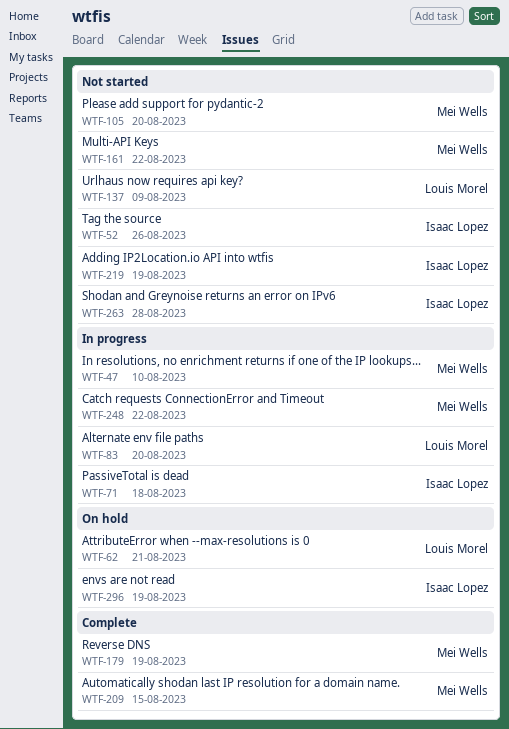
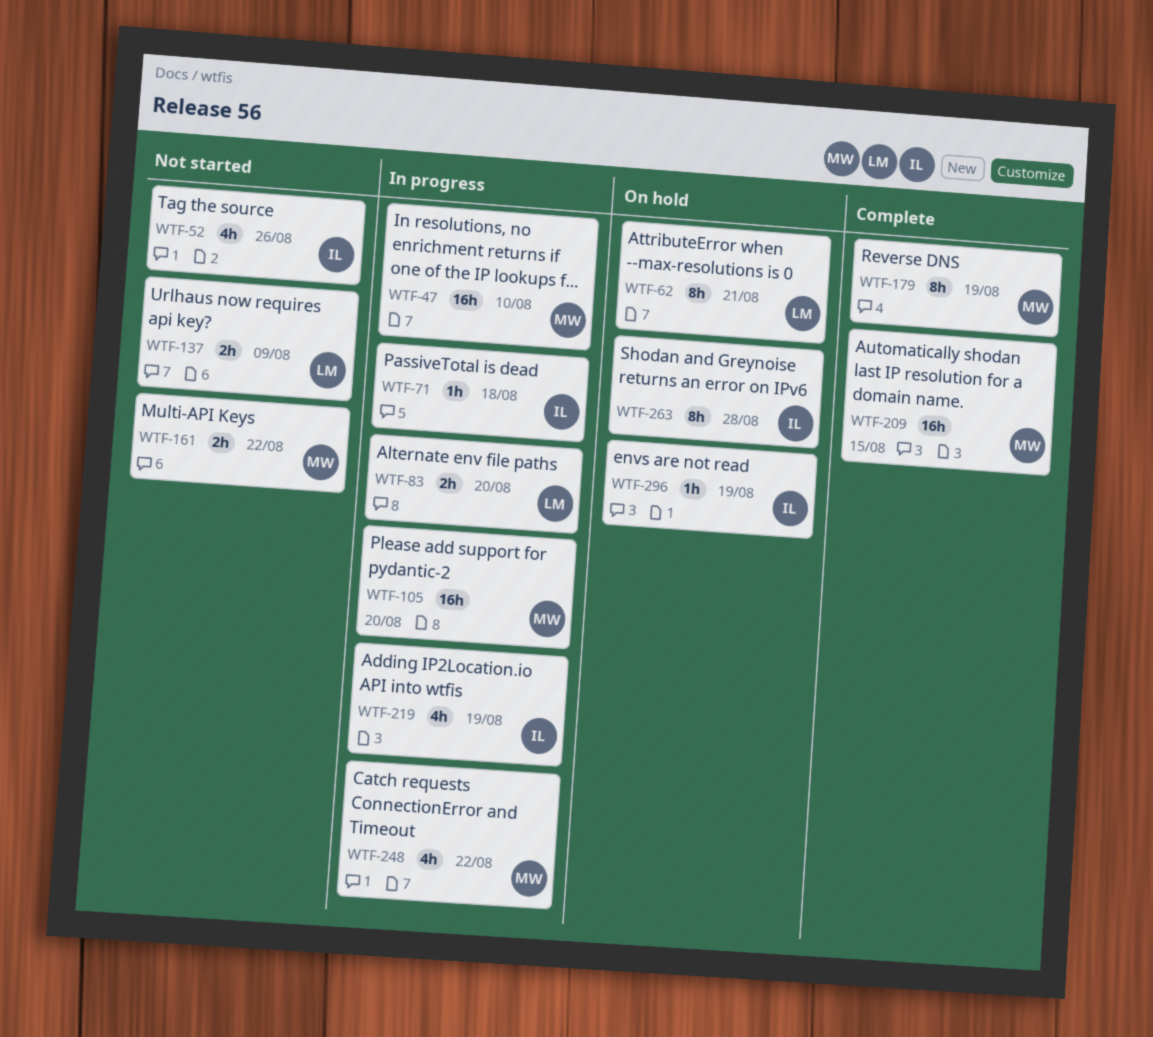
WTF-105, status: Not started -> In progress
WTF-219, status: Not started -> In progress
WTF-263, status: Not started -> On hold

